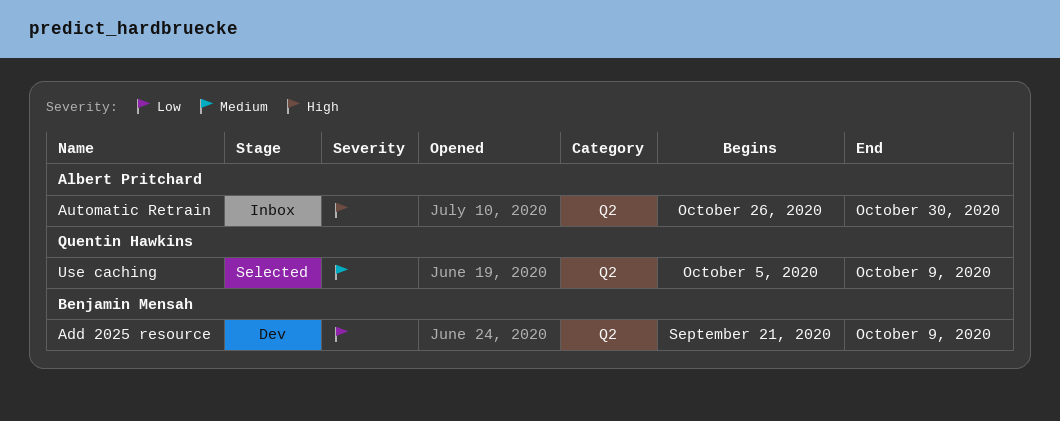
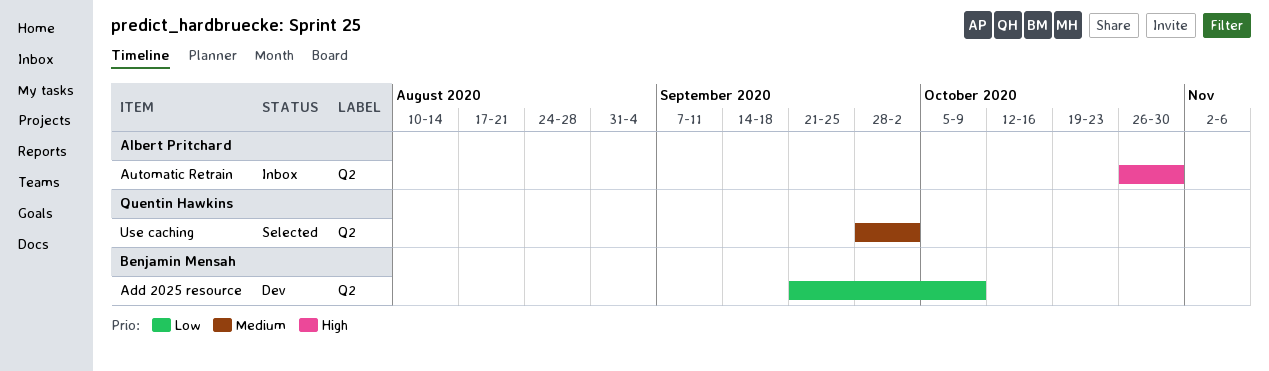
Use caching, start: Oct 5 -> Sep 28
Use caching, due: Oct 9 -> Oct 2

